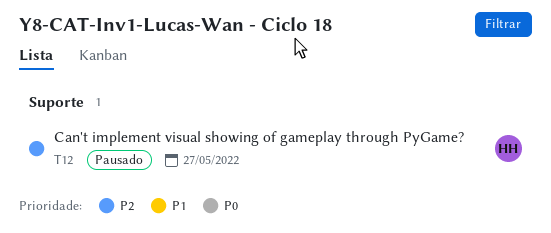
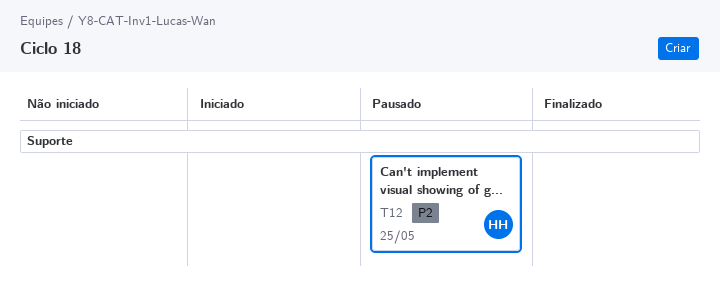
T12, due: May 27 -> May 25

